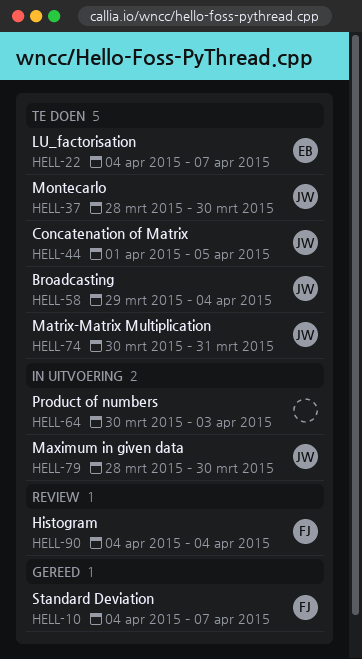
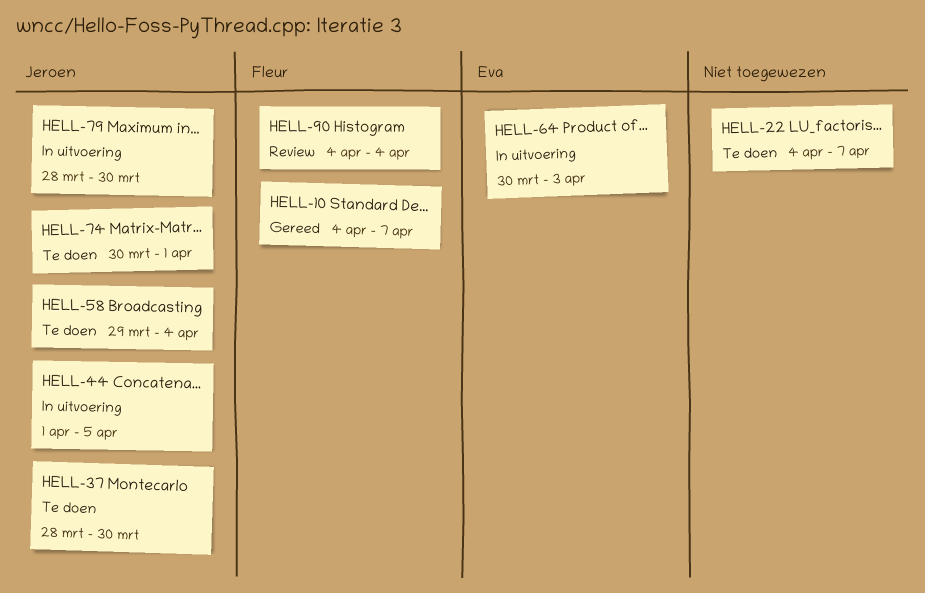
HELL-22, owner: Eva -> none
HELL-44, status: Te doen -> In uitvoering
HELL-64, owner: none -> Eva
HELL-74, due: Mar 31 -> Apr 1

